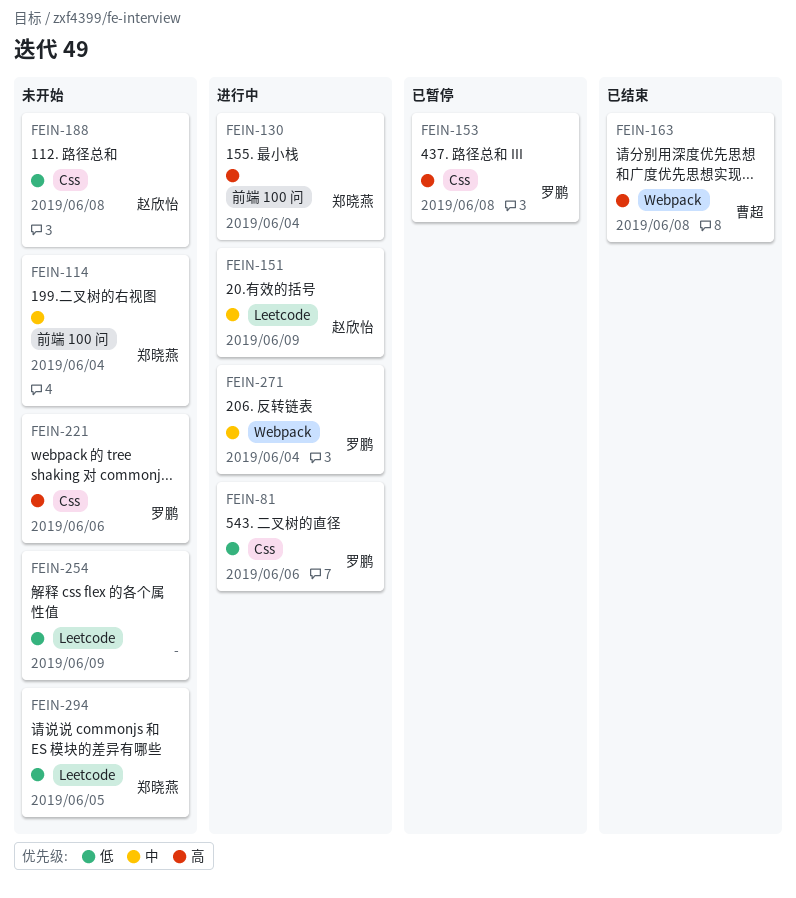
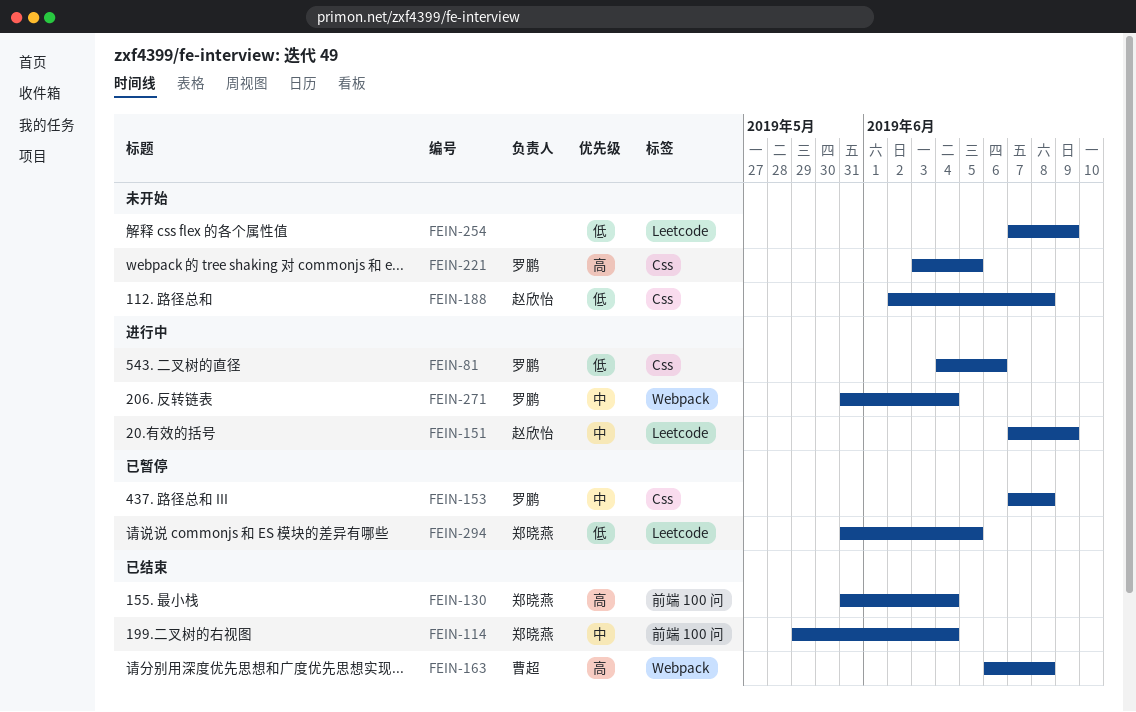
FEIN-114, status: 未开始 -> 已结束
FEIN-130, status: 进行中 -> 已结束
FEIN-153, priority: 高 -> 中
FEIN-221, due: Jun 6 -> Jun 5
FEIN-294, status: 未开始 -> 已暂停

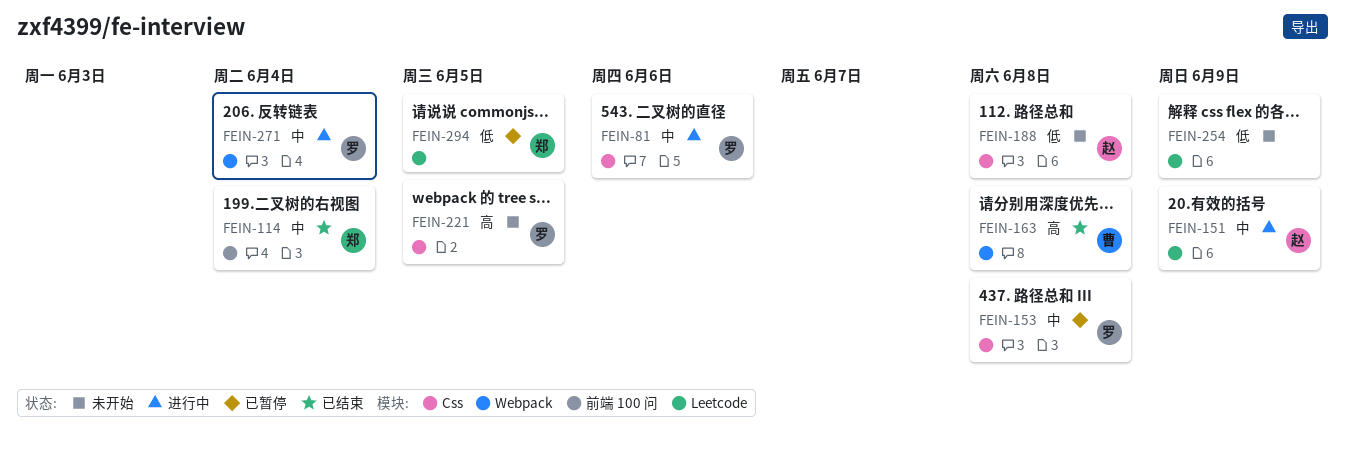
FEIN-81, priority: 低 -> 中
FEIN-130: present -> none

